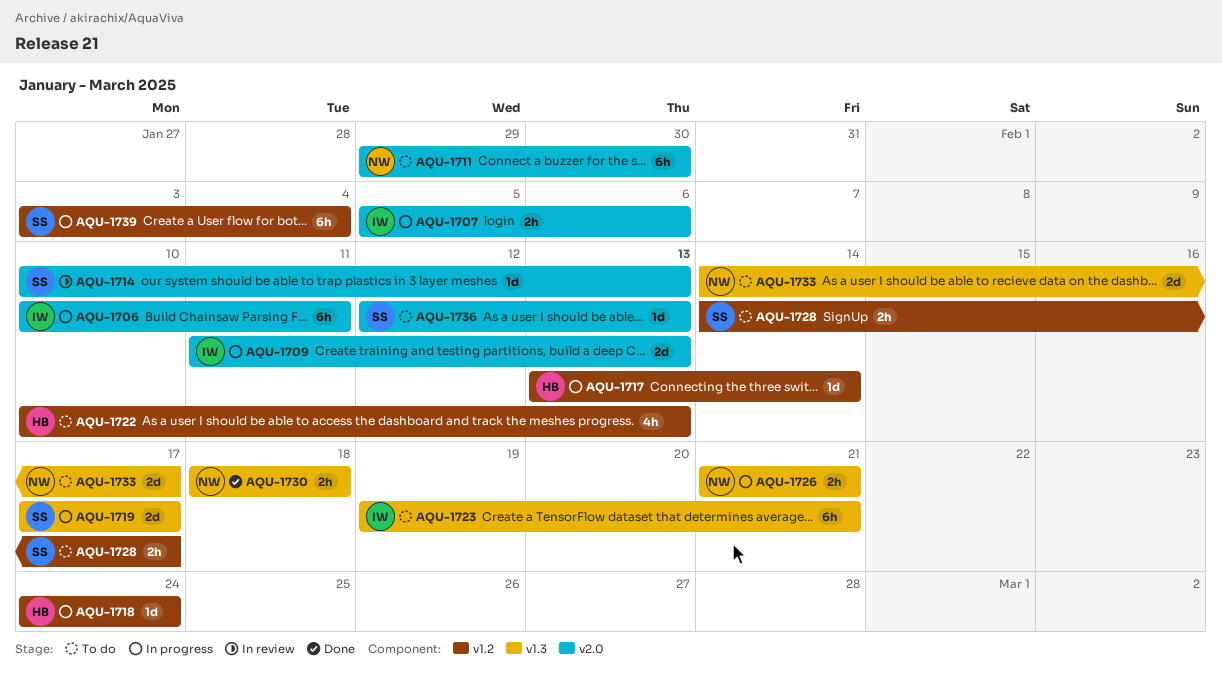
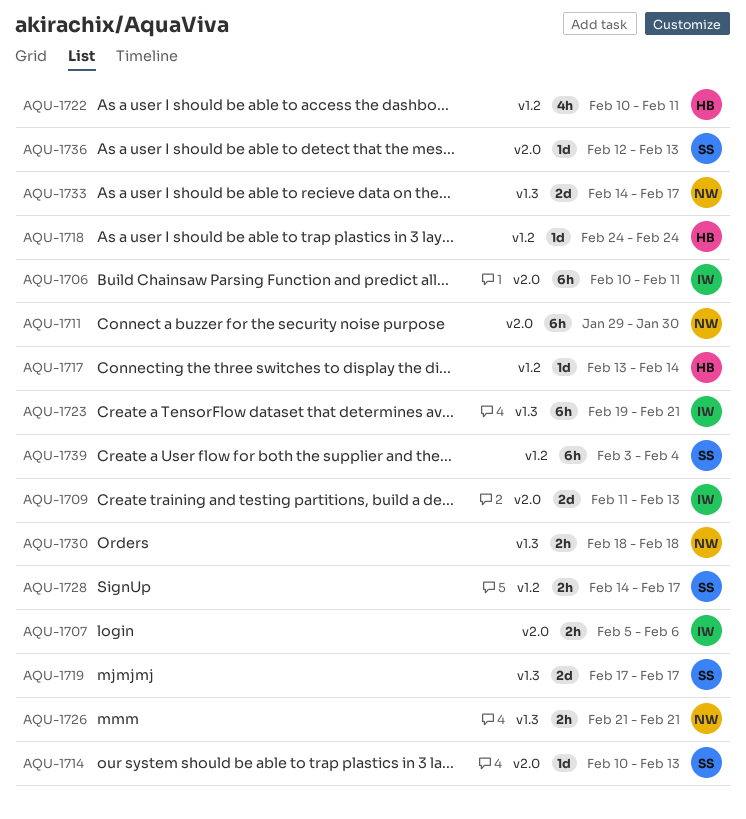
AQU-1722, due: Feb 13 -> Feb 11

